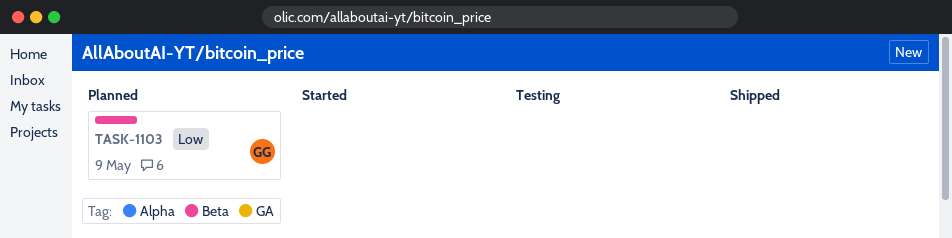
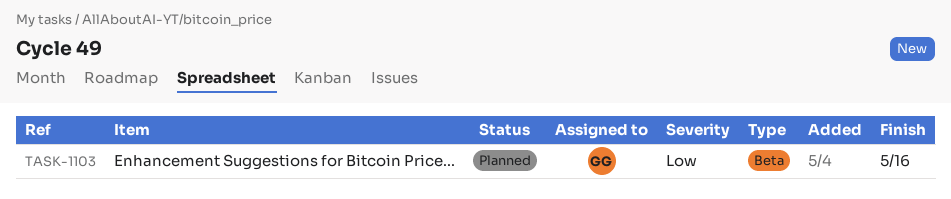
TASK-1103, due: May 9 -> May 16

